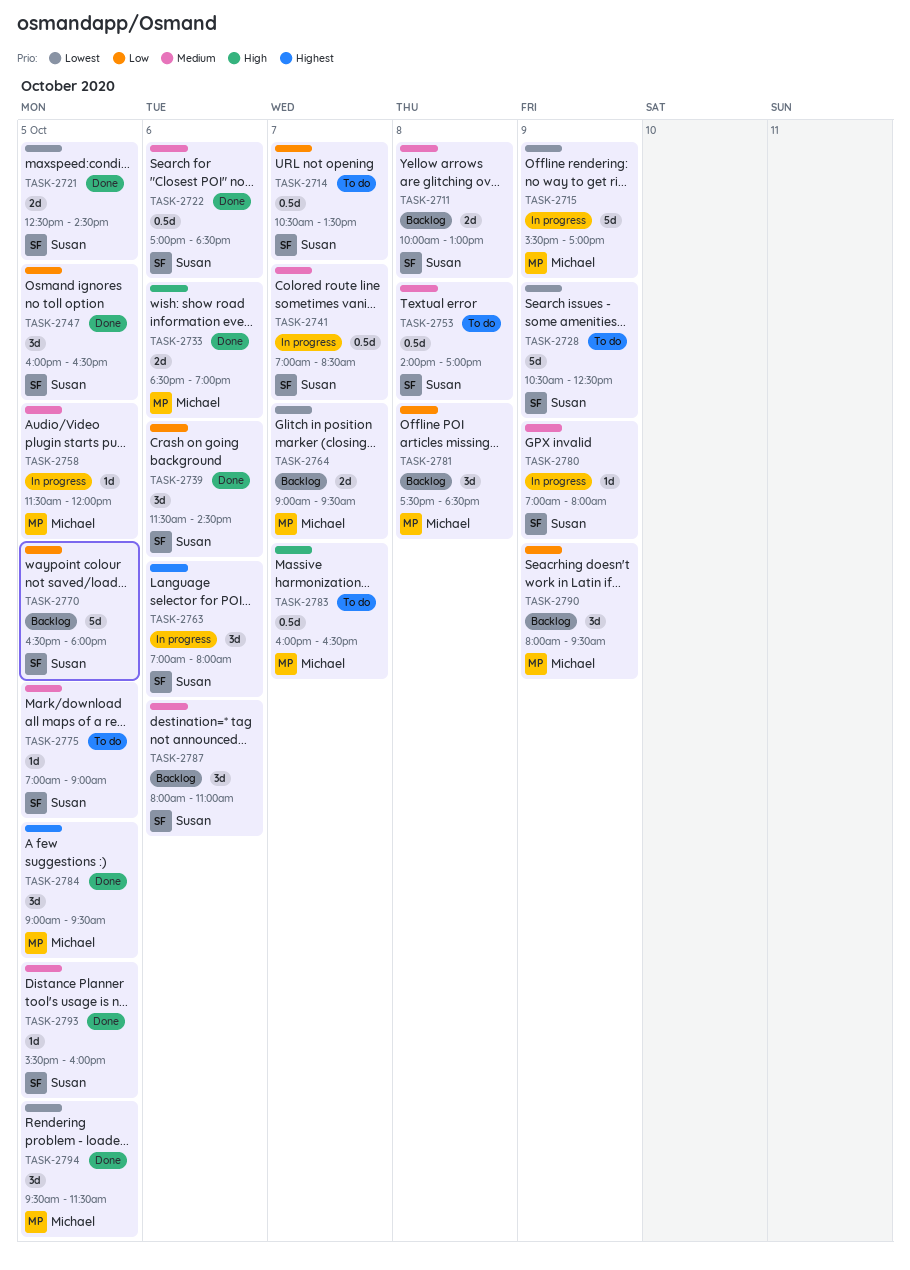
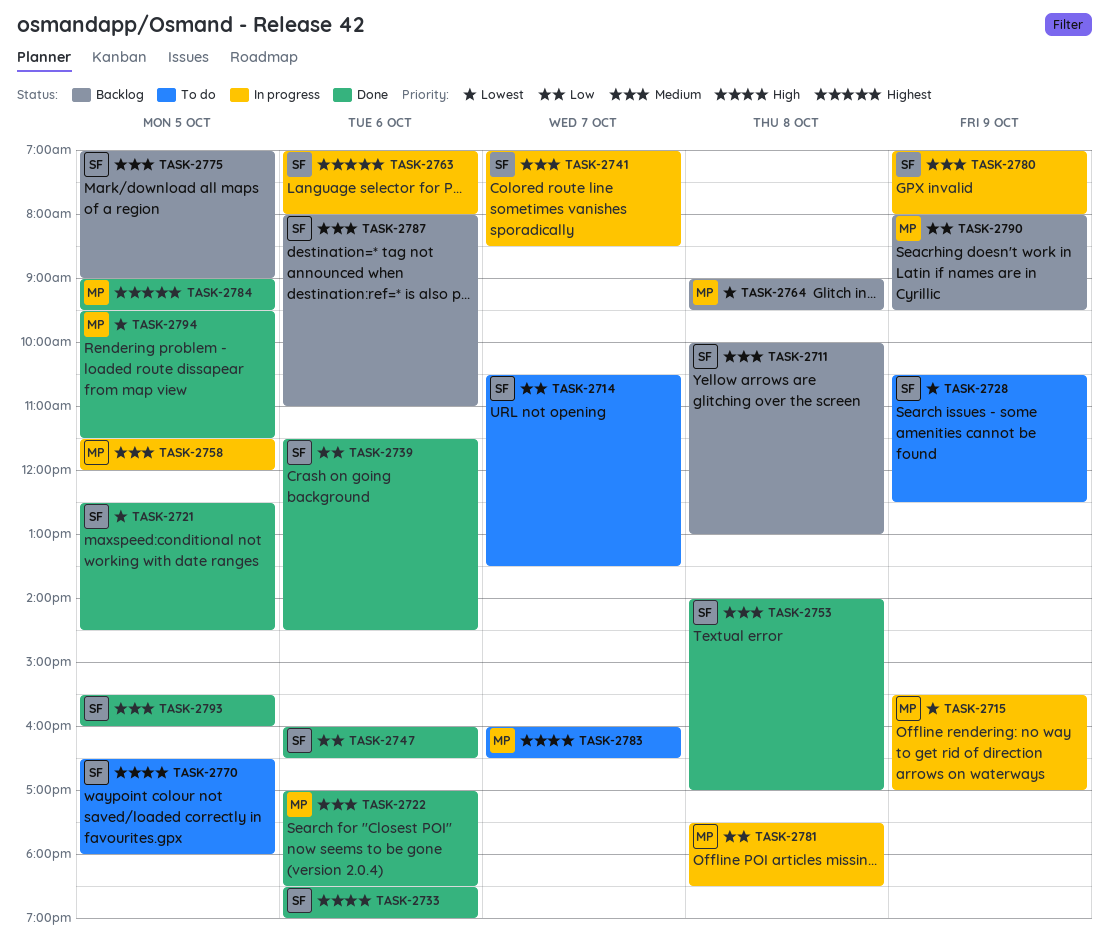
TASK-2722, owner: Susan -> Michael
TASK-2733, owner: Michael -> Susan
TASK-2747, day: Oct 5 -> Oct 6
TASK-2753, status: To do -> Done
TASK-2764, day: Oct 7 -> Oct 8
TASK-2770, status: Backlog -> To do
TASK-2770, priority: Low -> High
TASK-2775, status: To do -> Backlog
TASK-2781, status: Backlog -> In progress

